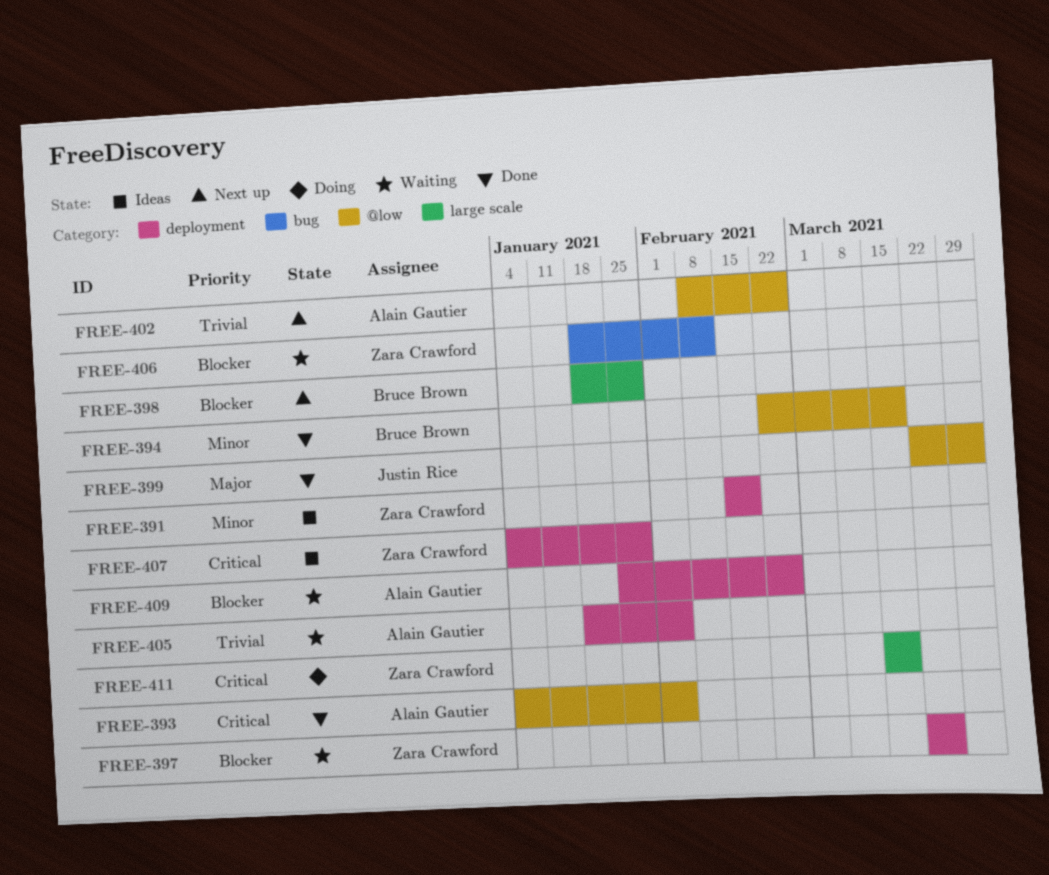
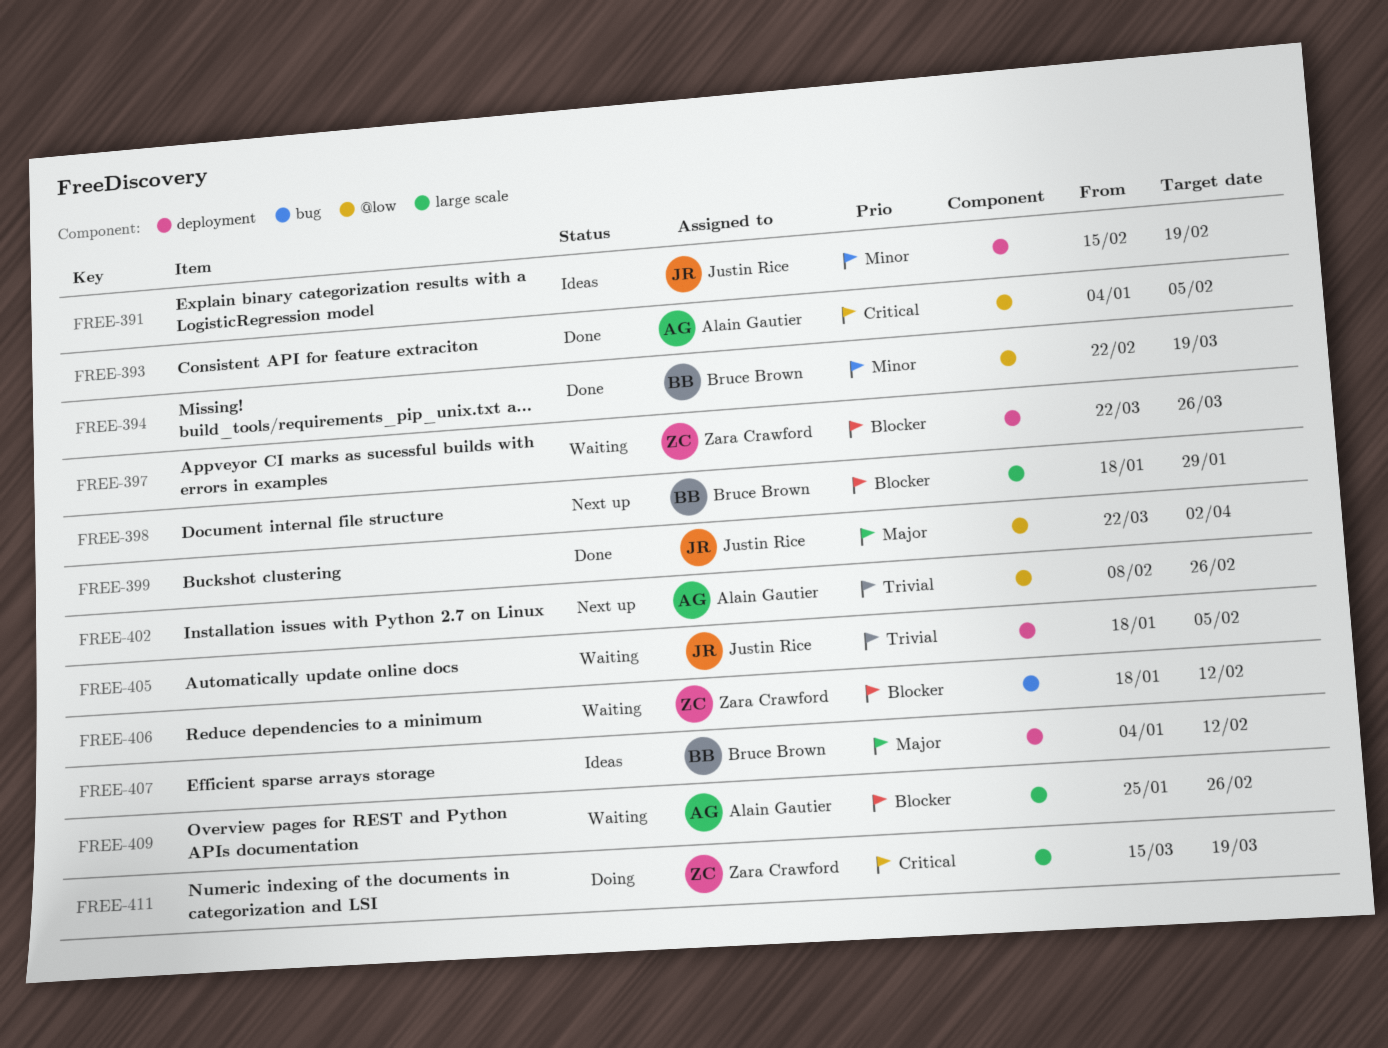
FREE-391, owner: Zara Crawford -> Justin Rice
FREE-405, owner: Alain Gautier -> Justin Rice
FREE-407, owner: Zara Crawford -> Bruce Brown
FREE-407, priority: Critical -> Major
FREE-407, due: Jan 29 -> Feb 12
FREE-409, label: deployment -> large scale

